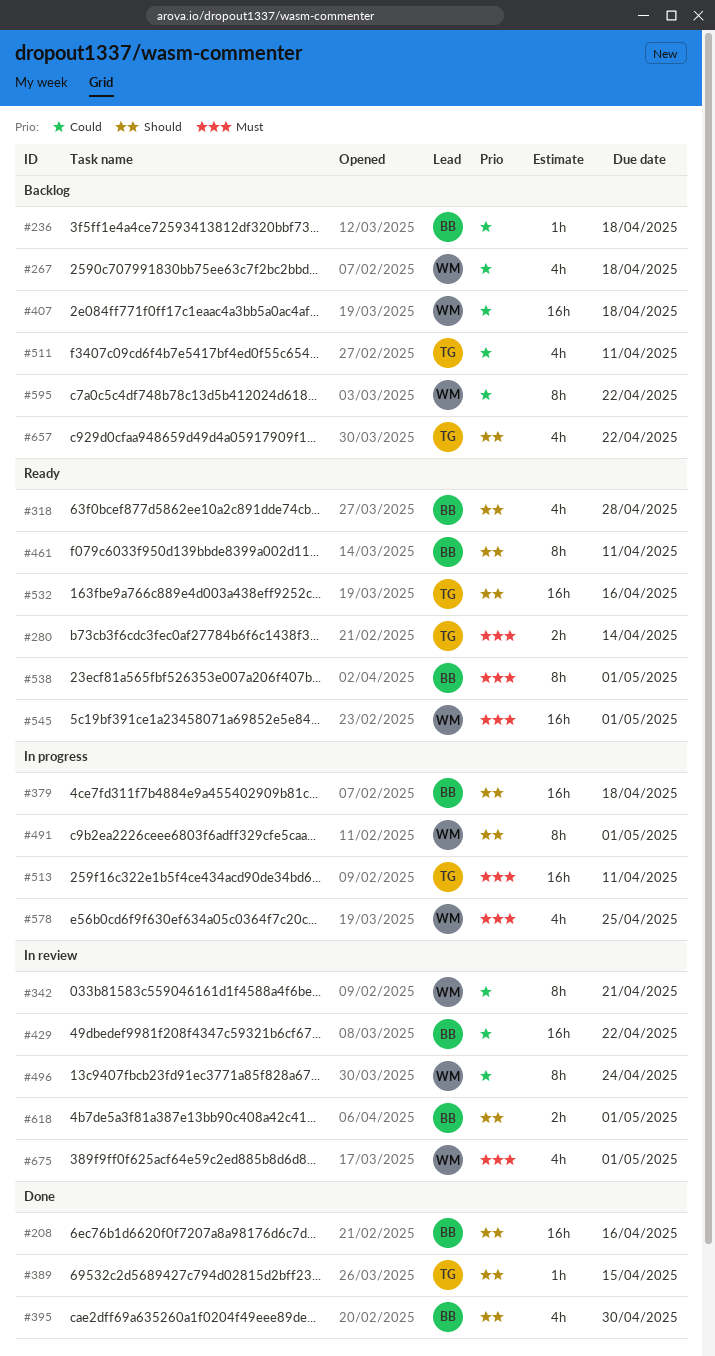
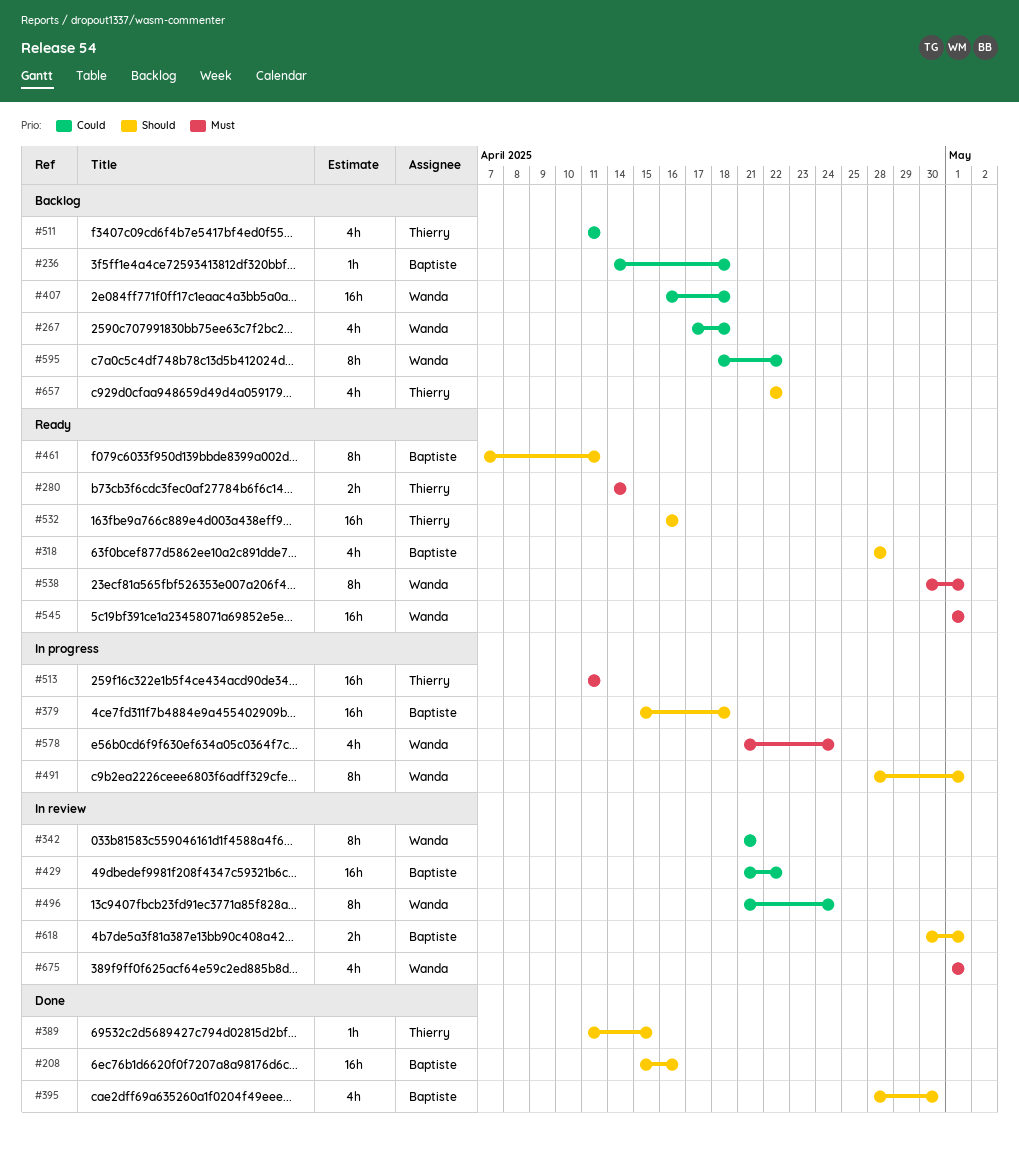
#538, owner: Baptiste -> Wanda
#578, due: Apr 25 -> Apr 24

